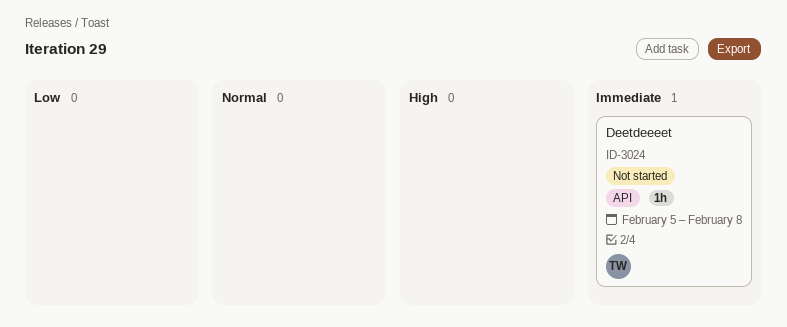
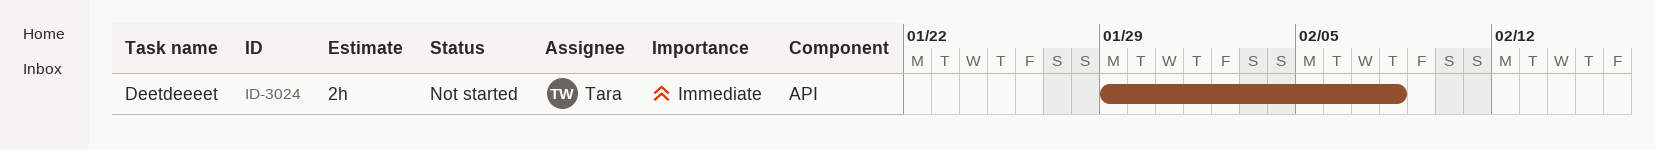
ID-3024, estimate: 1h -> 2h
ID-3024, start: Feb 5 -> Jan 29

